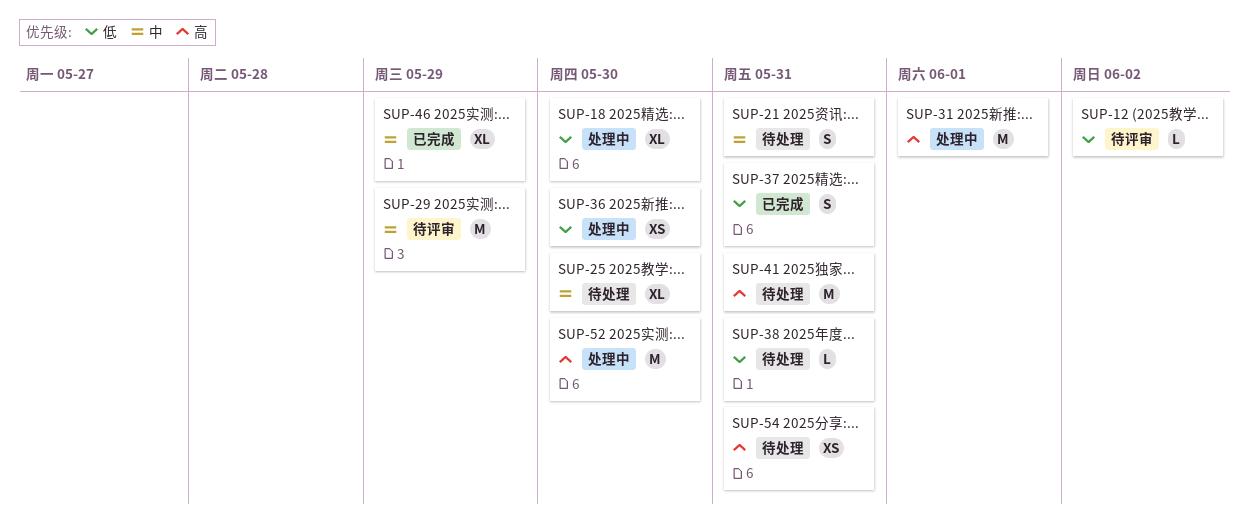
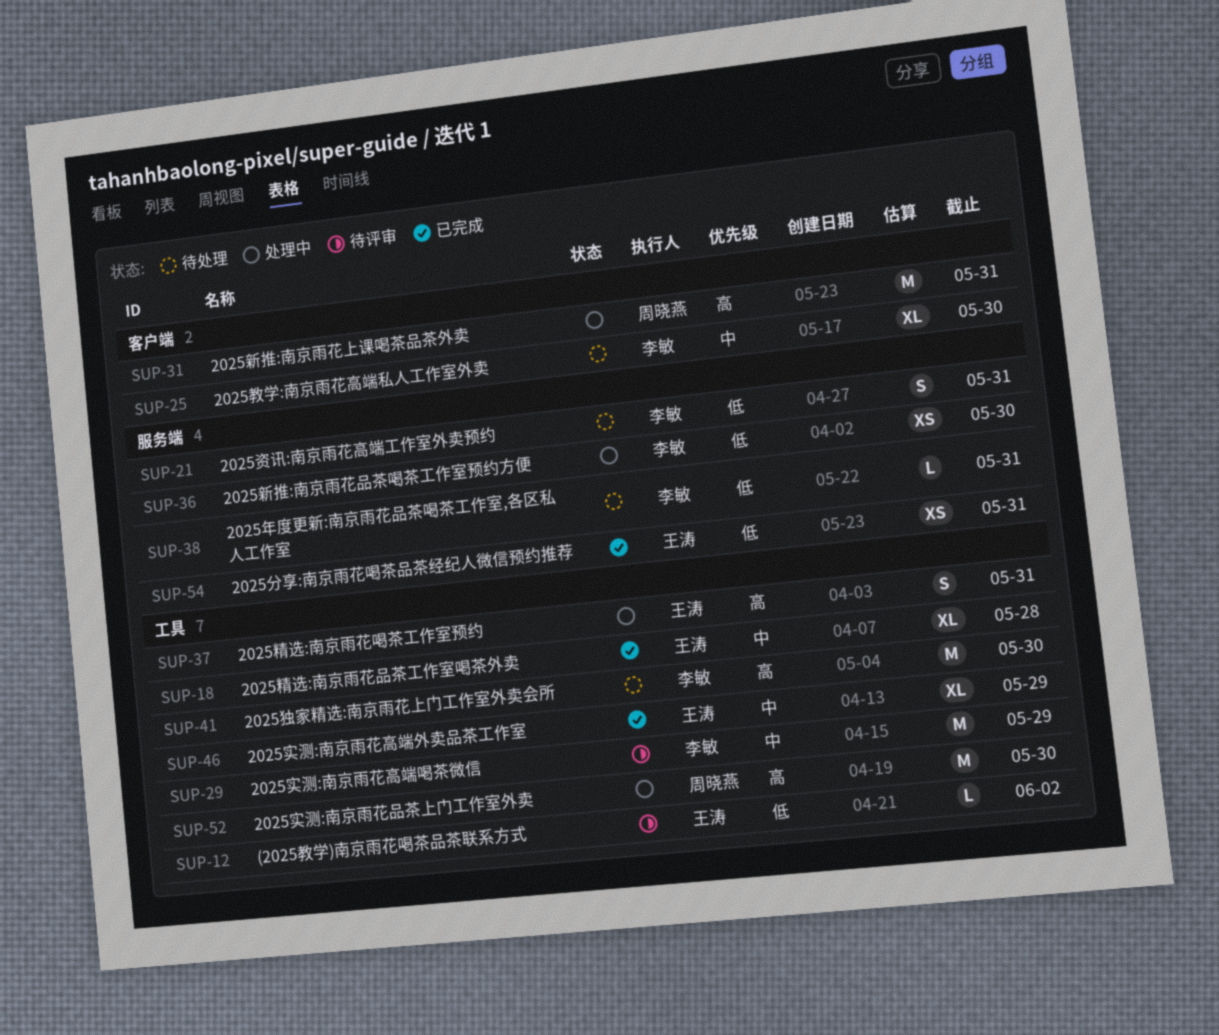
SUP-18, status: 处理中 -> 已完成
SUP-18, priority: 低 -> 中
SUP-18, due: May 30 -> May 28
SUP-21, priority: 中 -> 低
SUP-31, due: Jun 1 -> May 31
SUP-37, status: 已完成 -> 处理中
SUP-37, priority: 低 -> 高
SUP-41, due: May 31 -> May 30
SUP-54, status: 待处理 -> 已完成
SUP-54, priority: 高 -> 低

